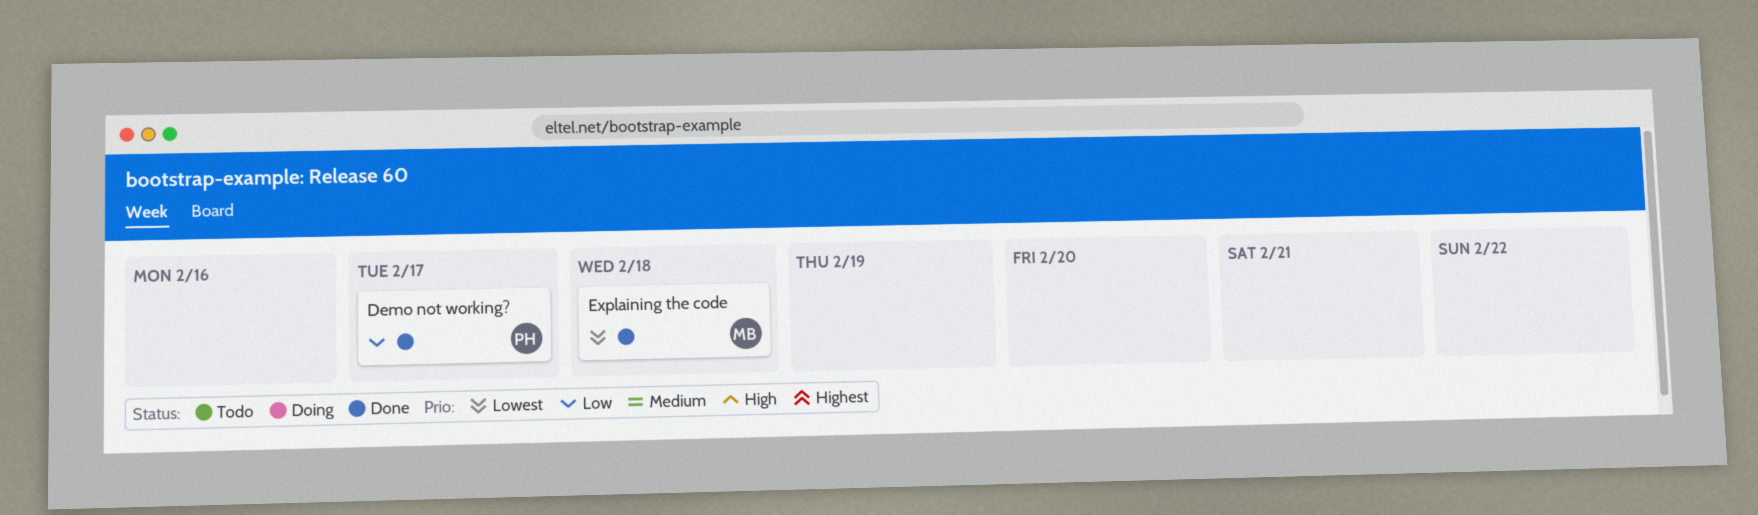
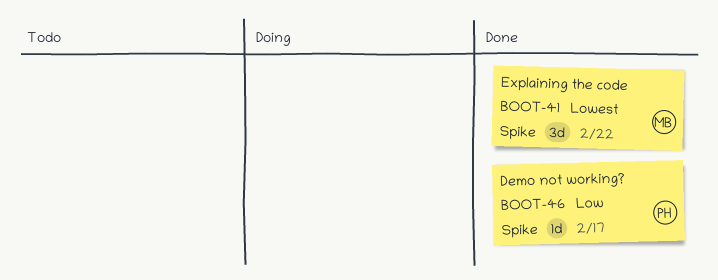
Explaining the code, due: Feb 18 -> Feb 22

